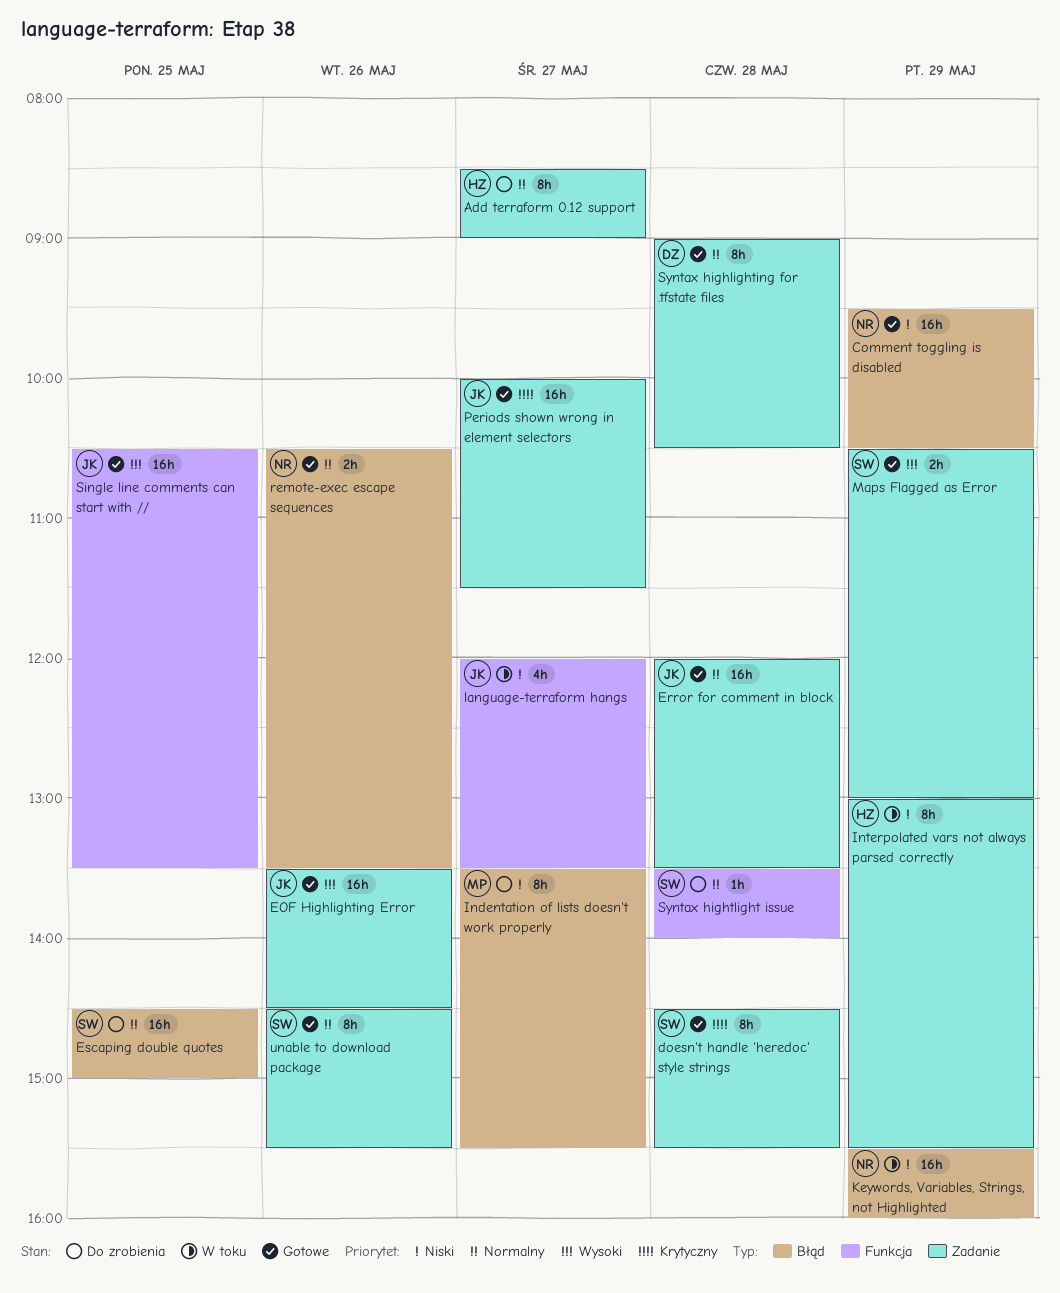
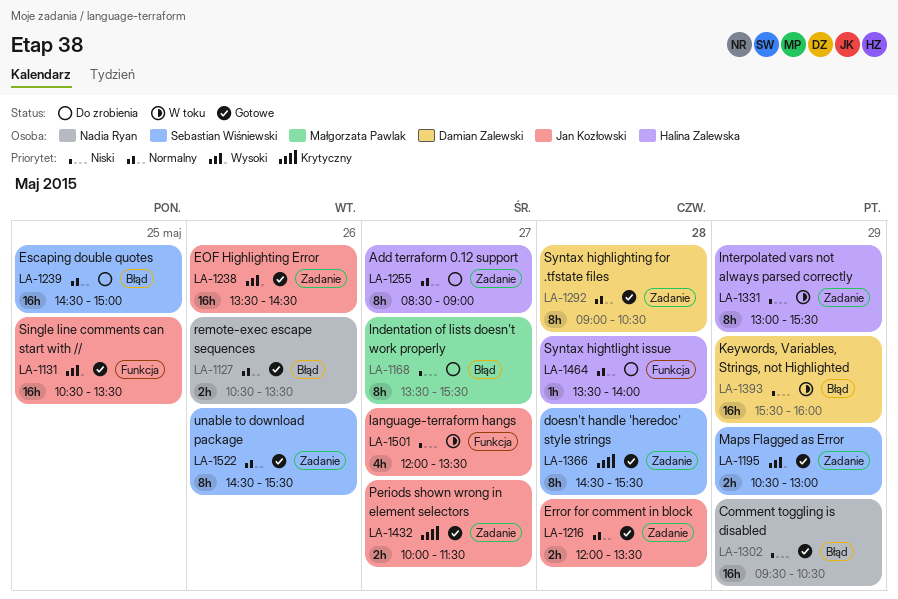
Error for comment in block, estimate: 16h -> 2h
Keywords, Variables, Strings, not Highlighted, owner: Nadia Ryan -> Damian Zalewski
Periods shown wrong in element selectors, estimate: 16h -> 2h
Syntax hightlight issue, owner: Sebastian Wiśniewski -> Halina Zalewska

